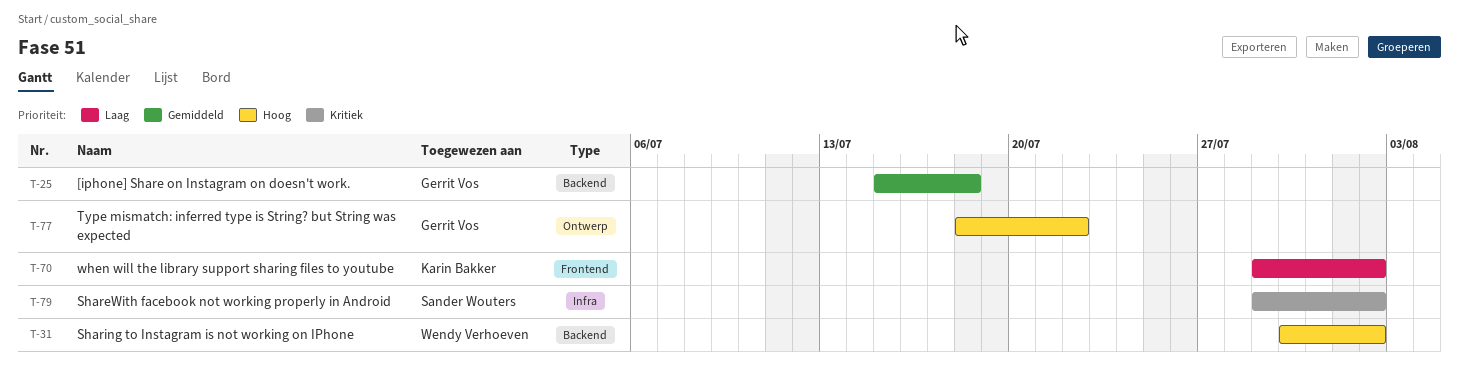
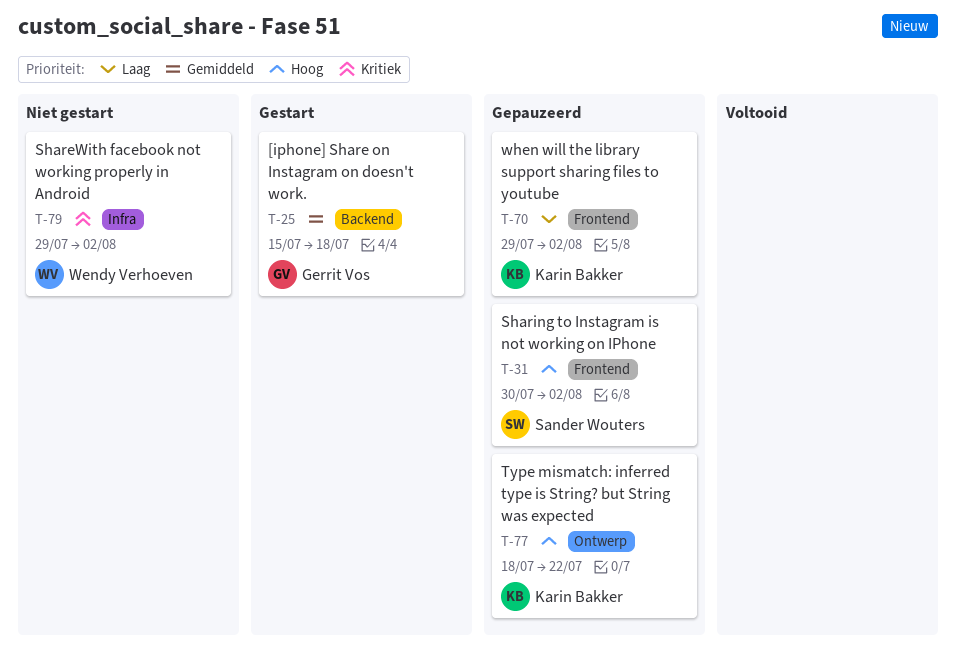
T-31, owner: Wendy Verhoeven -> Sander Wouters
T-31, label: Backend -> Frontend
T-77, owner: Gerrit Vos -> Karin Bakker
T-79, owner: Sander Wouters -> Wendy Verhoeven

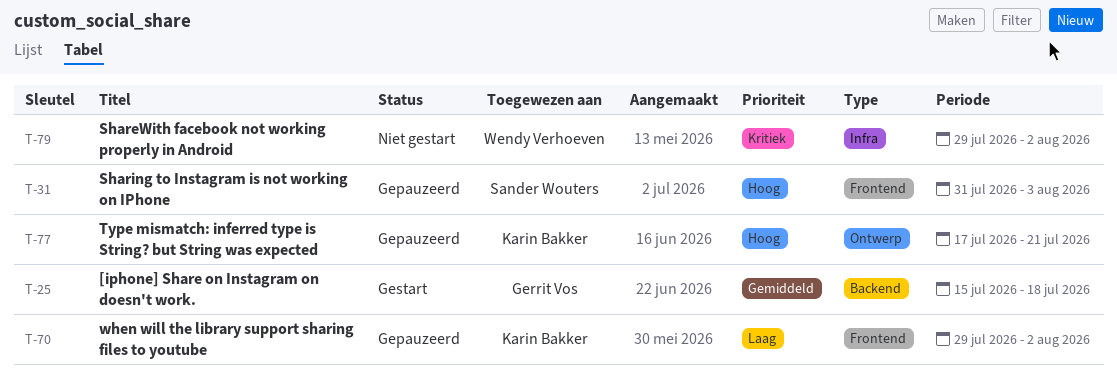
T-31, start: Jul 30 -> Jul 31
T-31, due: Aug 2 -> Aug 3
T-77, start: Jul 18 -> Jul 17
T-77, due: Jul 22 -> Jul 21

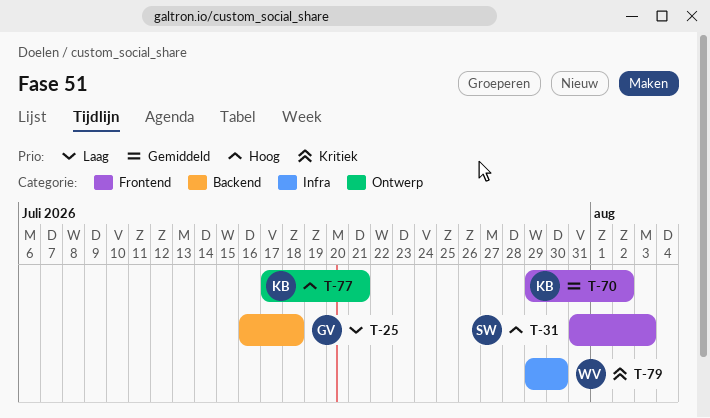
T-25, priority: Gemiddeld -> Laag
T-25, start: Jul 15 -> Jul 16
T-70, priority: Laag -> Gemiddeld
T-79, due: Aug 2 -> Jul 30

